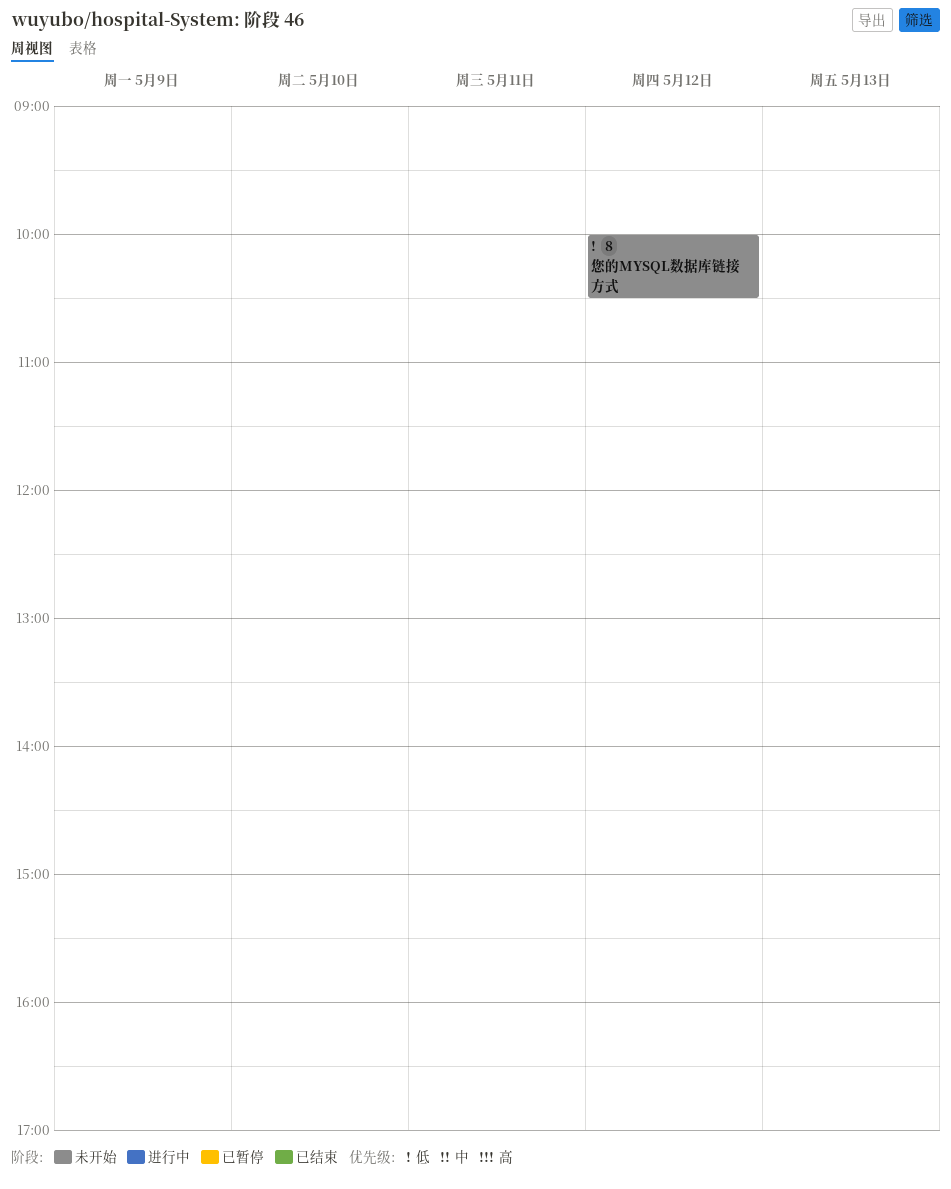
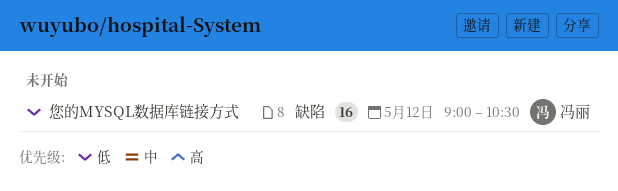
您的MYSQL数据库链接方式, estimate: 8 -> 16
您的MYSQL数据库链接方式, begins: 10:00 -> 09:00

